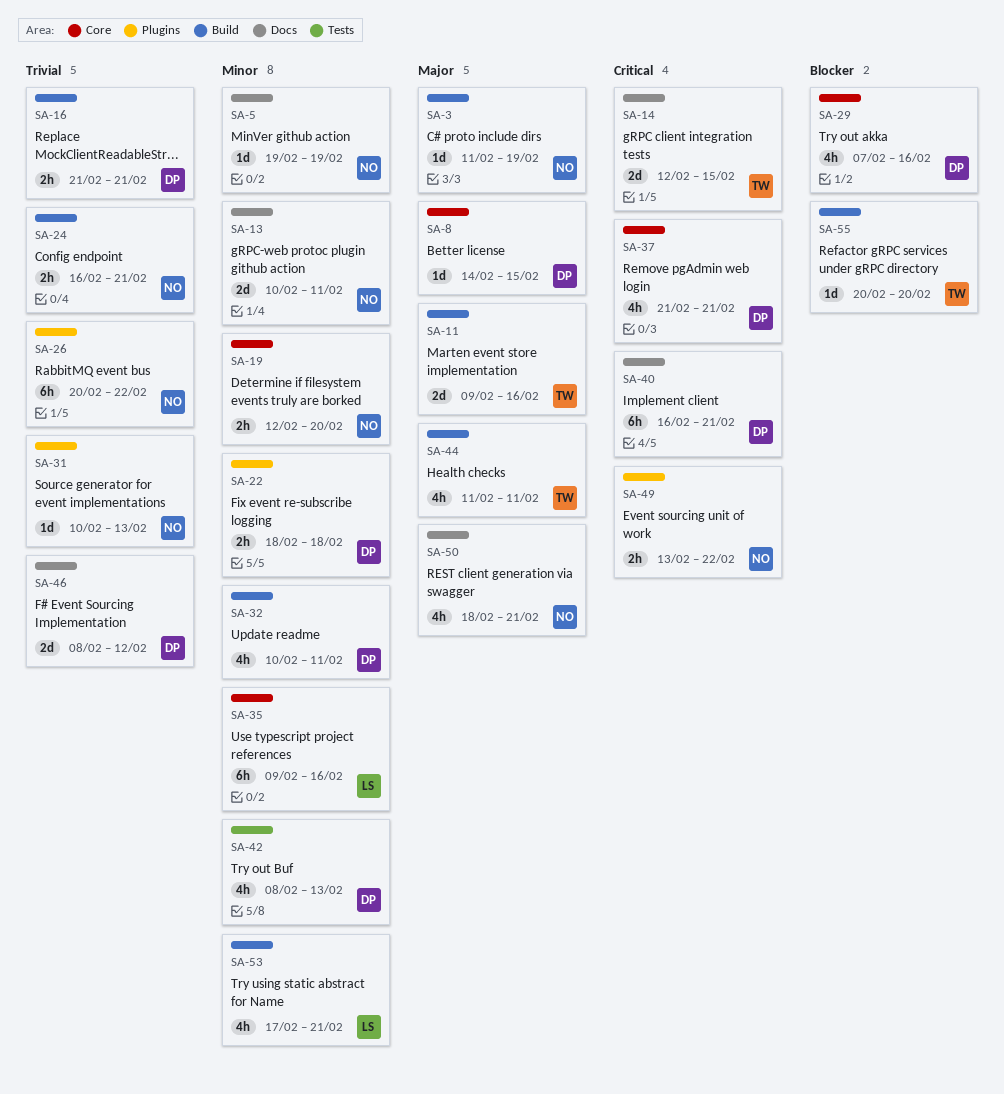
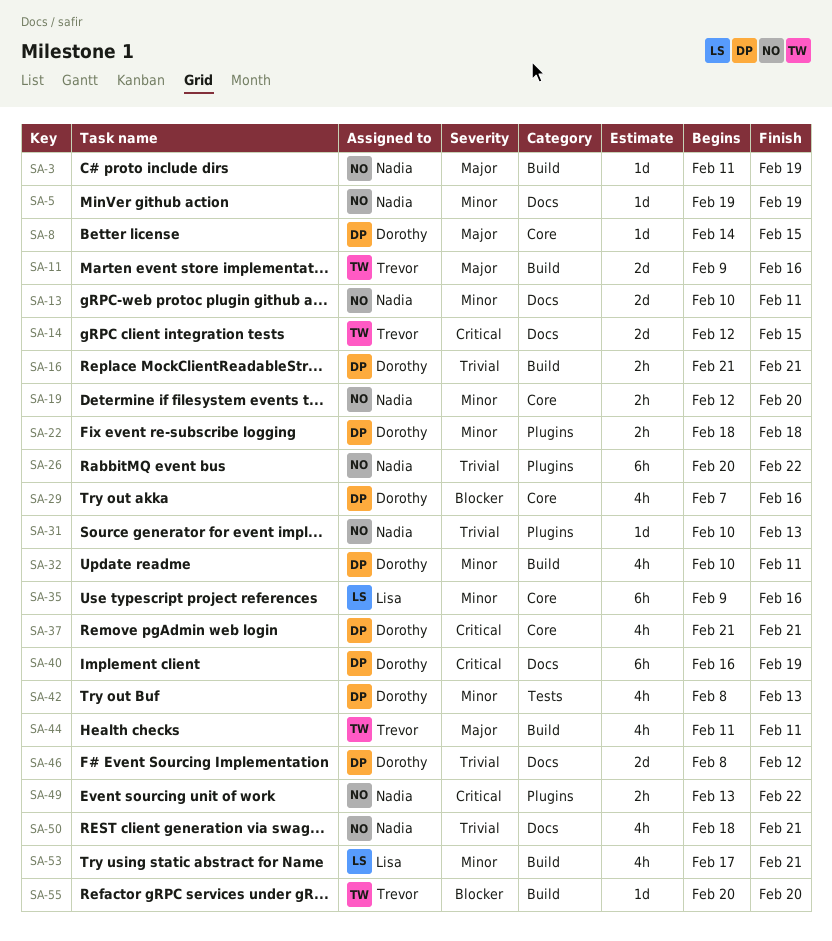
SA-24: present -> none
SA-40, due: Feb 21 -> Feb 19
SA-50, priority: Major -> Trivial

